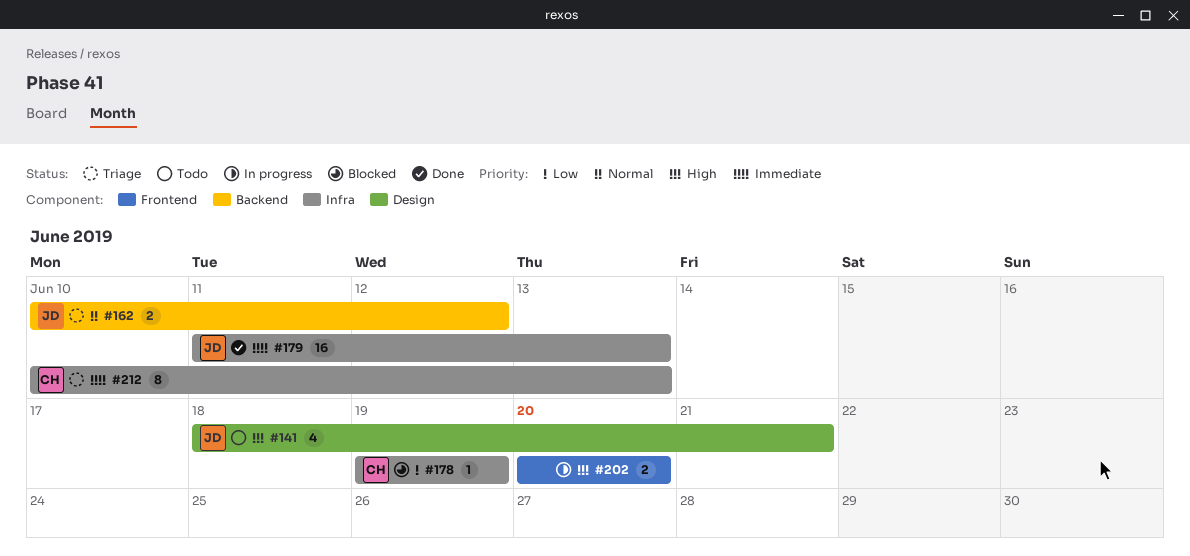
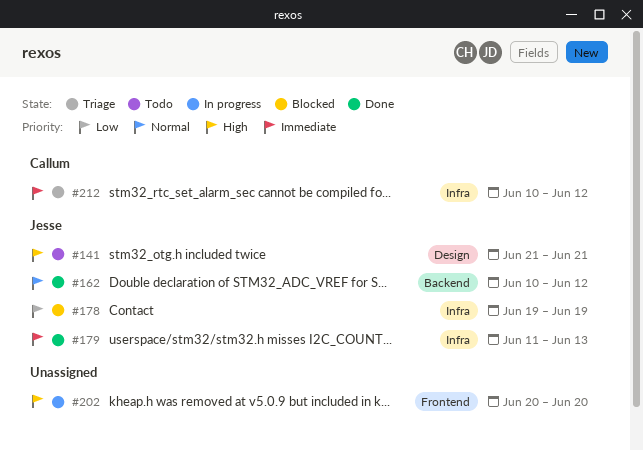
#141, start: Jun 18 -> Jun 21
#162, status: Triage -> Done
#178, owner: Callum -> Jesse
#212, due: Jun 13 -> Jun 12

